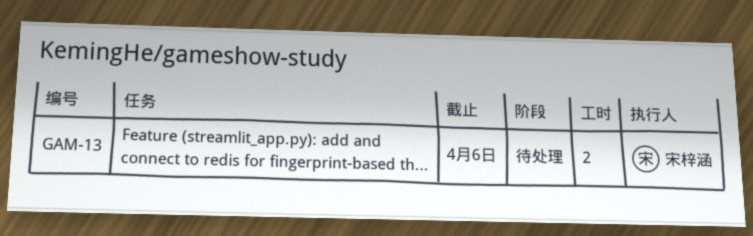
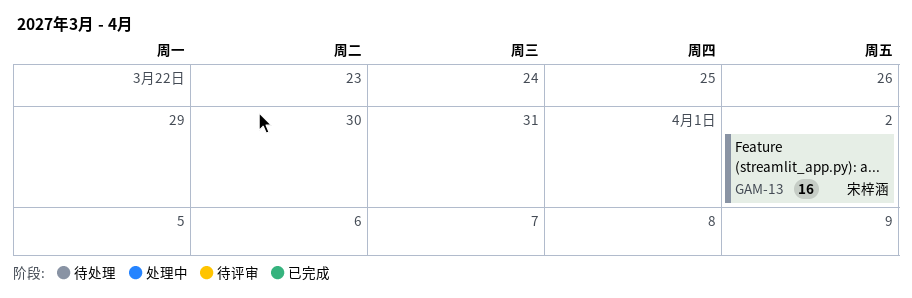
GAM-13, estimate: 2 -> 16
GAM-13, due: Apr 6 -> Apr 2

